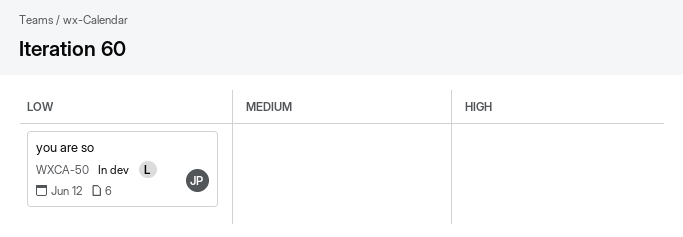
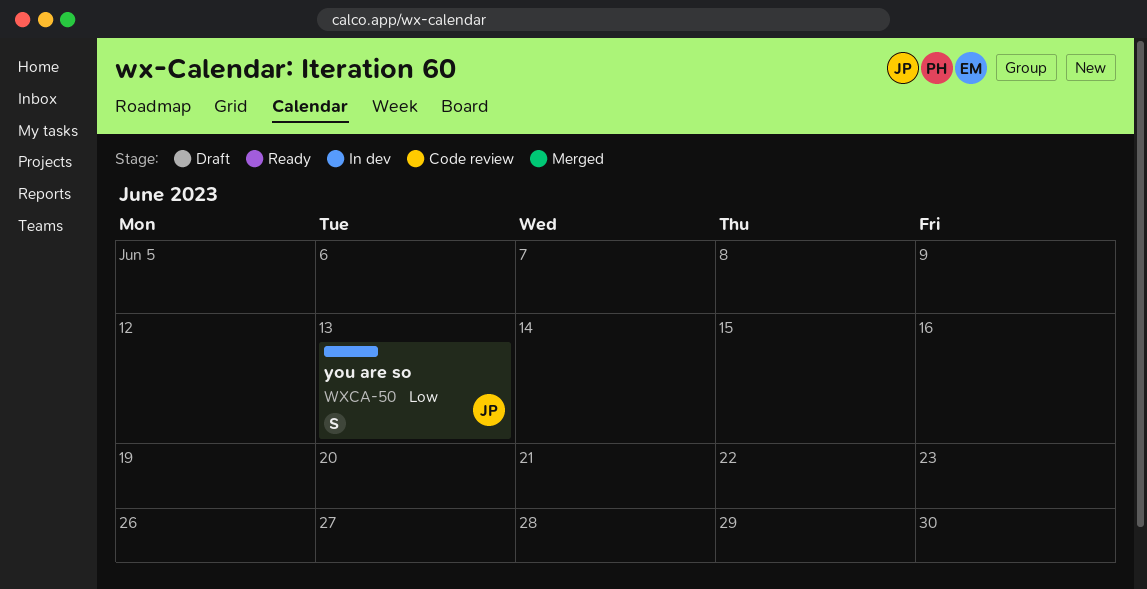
WXCA-50, estimate: L -> S
WXCA-50, due: Jun 12 -> Jun 13

